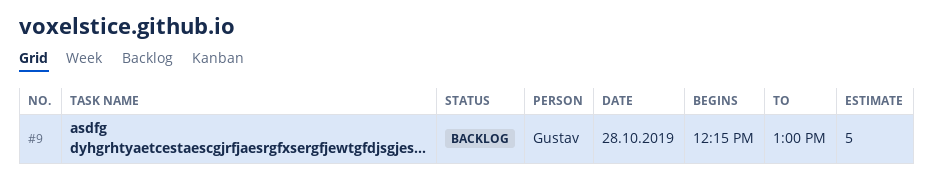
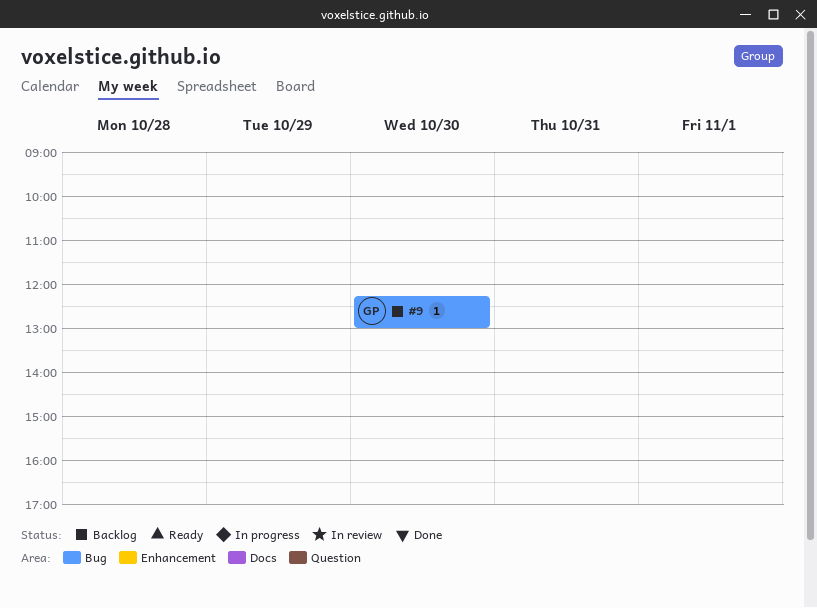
#9, estimate: 5 -> 1
#9, day: Oct 28 -> Oct 30

